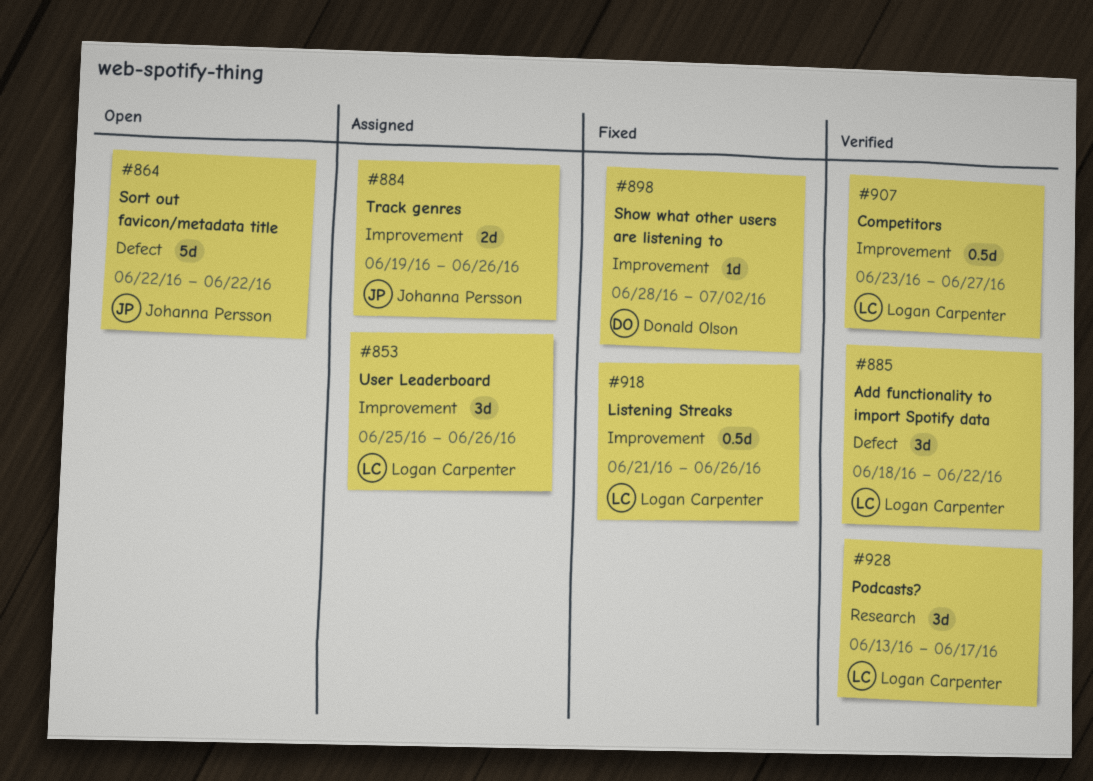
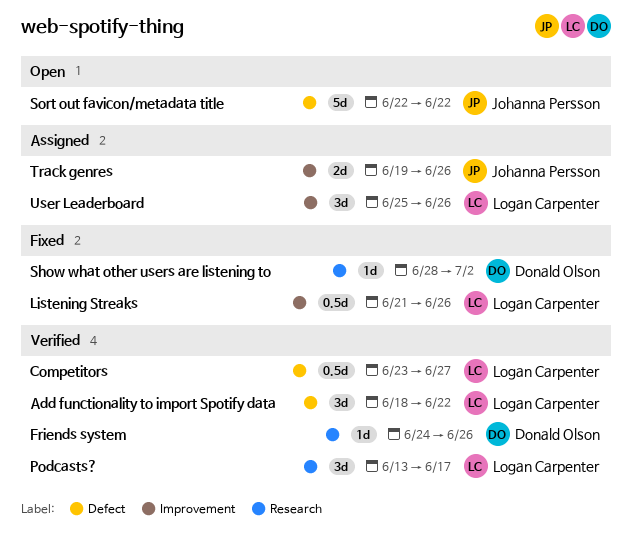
Competitors, label: Improvement -> Defect
Friends system: none -> present
Show what other users are listening to, label: Improvement -> Research

